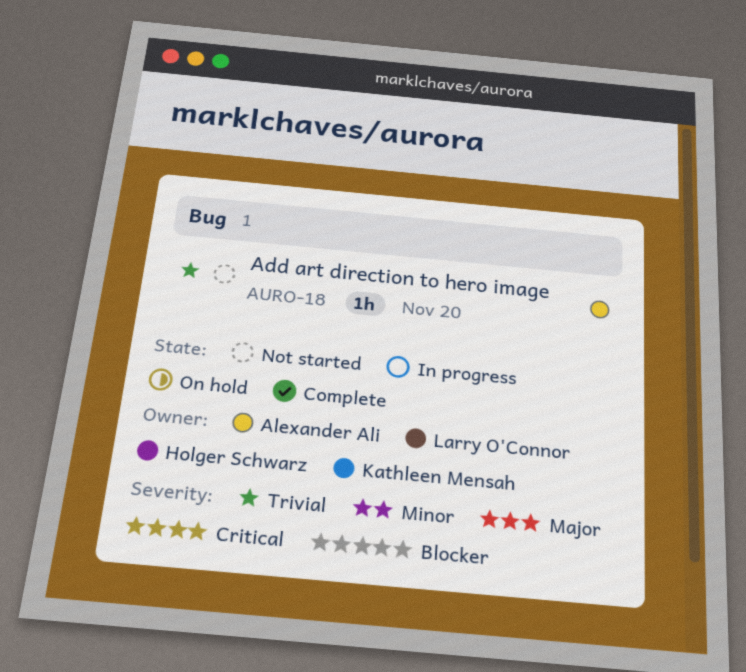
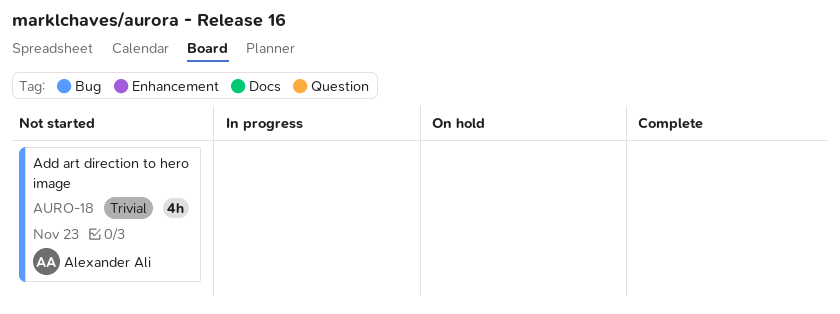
AURO-18, estimate: 1h -> 4h
AURO-18, due: Nov 20 -> Nov 23

